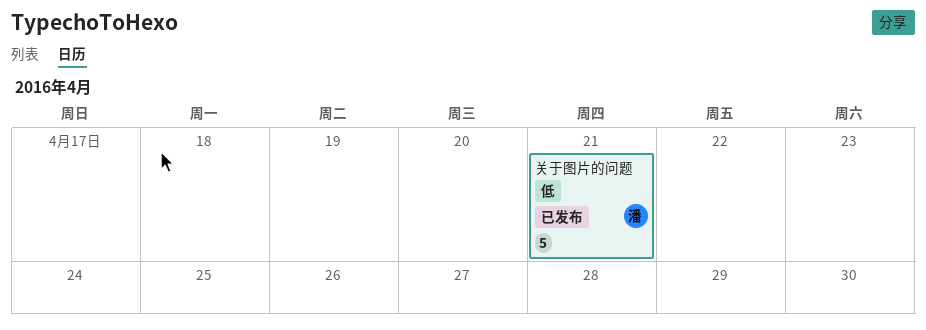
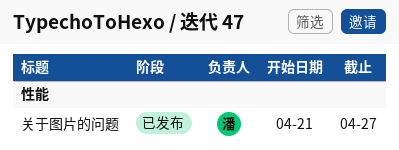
关于图片的问题, due: Apr 21 -> Apr 27

